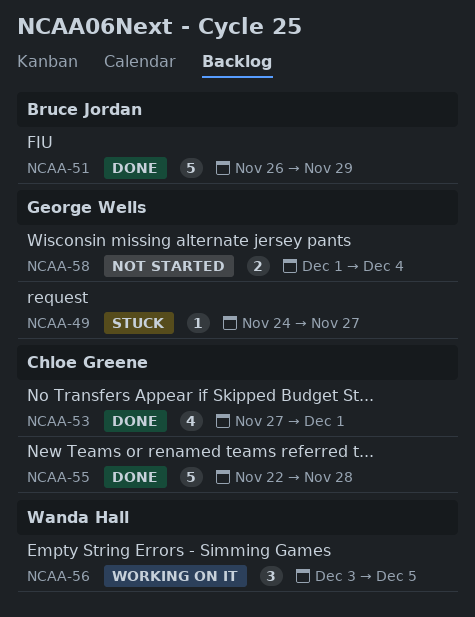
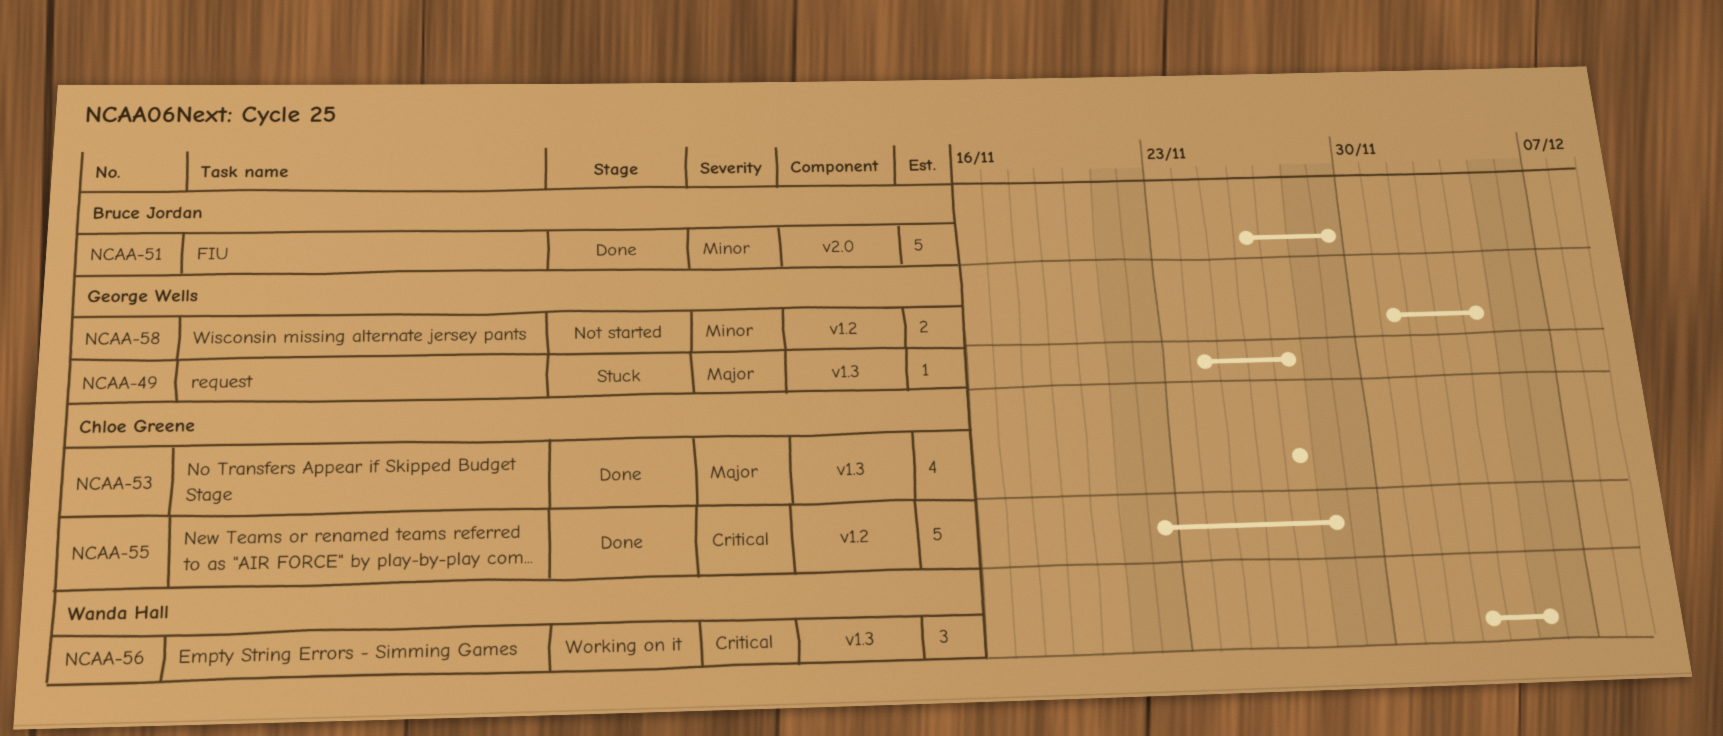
NCAA-53, due: Dec 1 -> Nov 27

